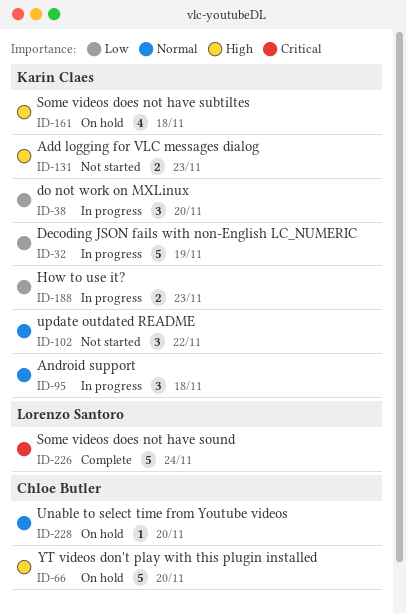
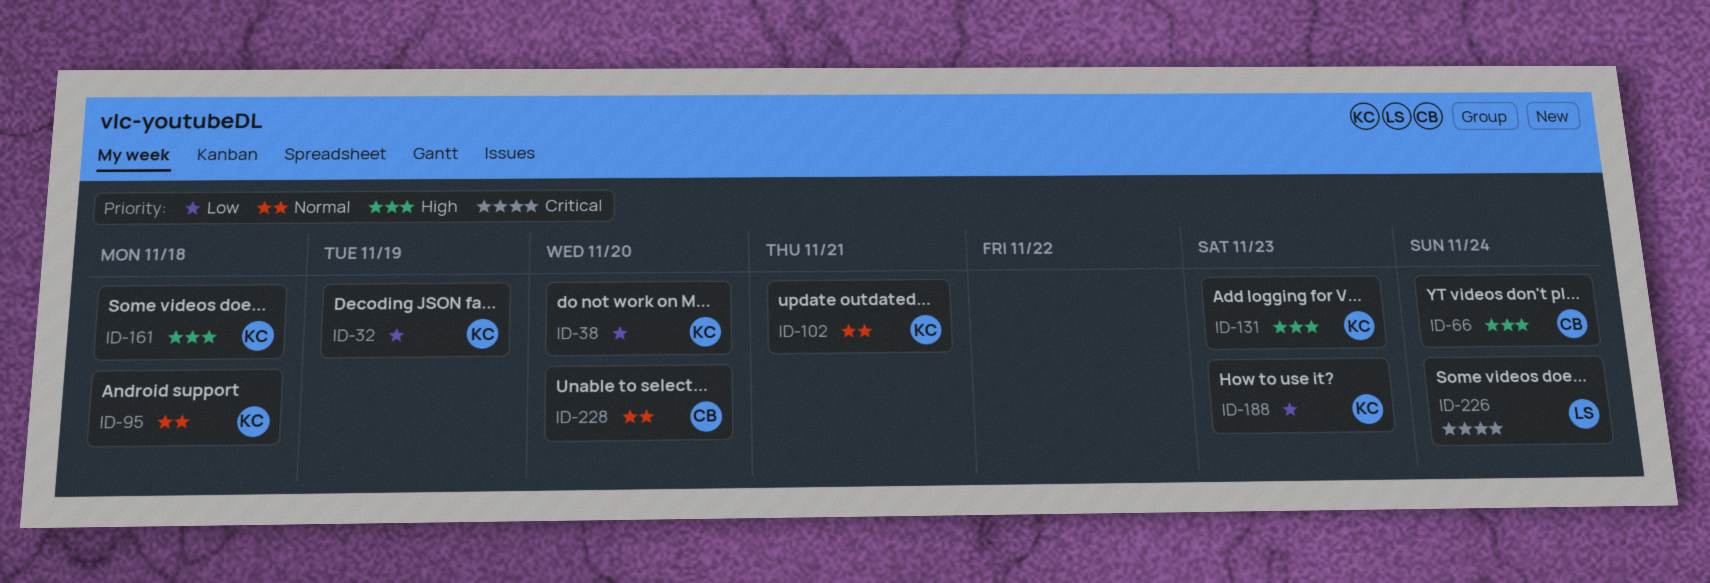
ID-66, due: Nov 20 -> Nov 24
ID-102, due: Nov 22 -> Nov 21

